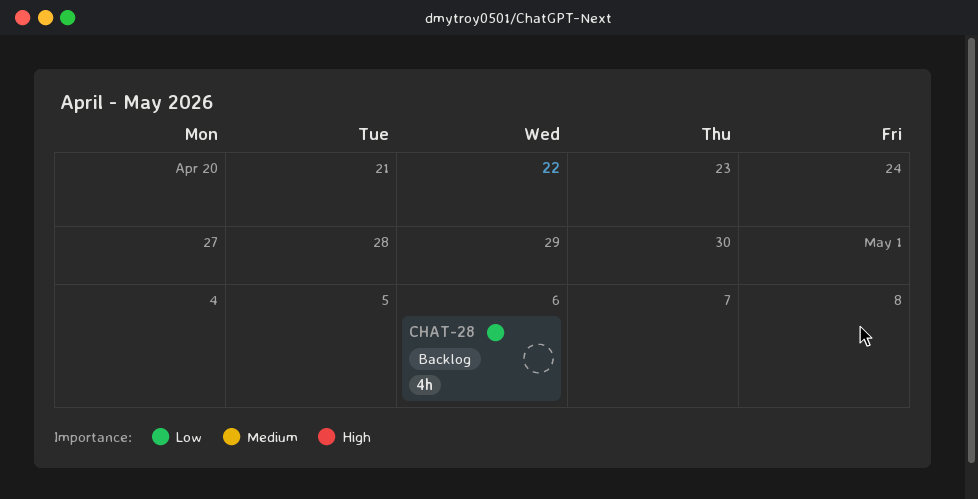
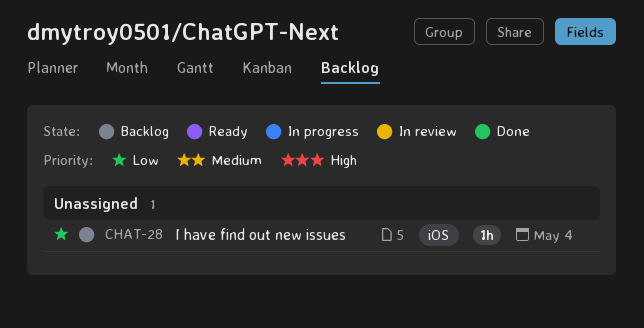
CHAT-28, estimate: 4h -> 1h
CHAT-28, due: May 6 -> May 4

